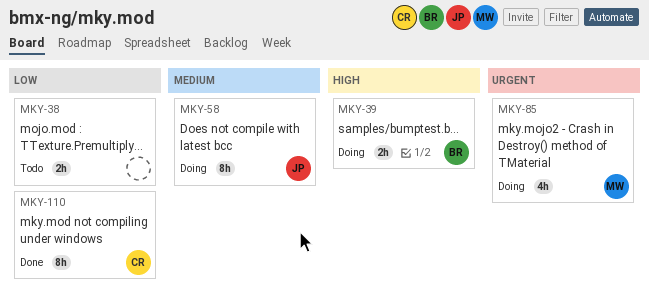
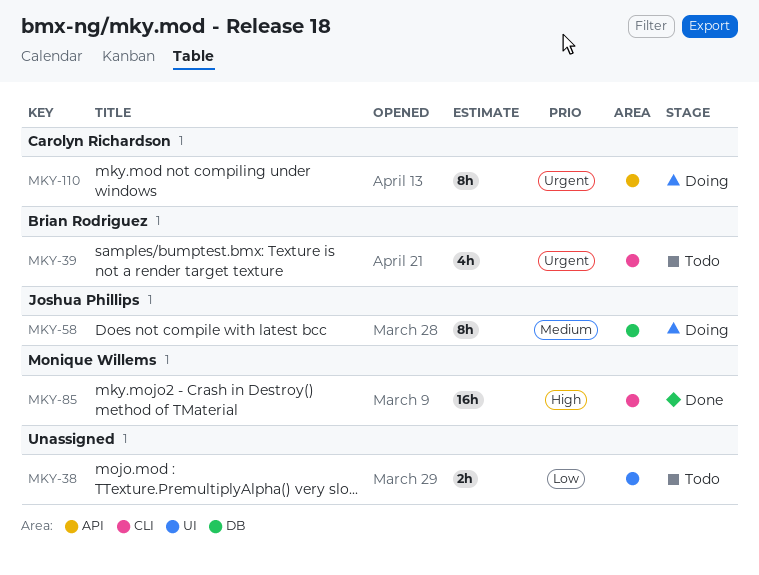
MKY-39, status: Doing -> Todo
MKY-39, priority: High -> Urgent
MKY-39, estimate: 2h -> 4h
MKY-85, status: Doing -> Done
MKY-85, priority: Urgent -> High
MKY-85, estimate: 4h -> 16h
MKY-110, status: Done -> Doing
MKY-110, priority: Low -> Urgent

